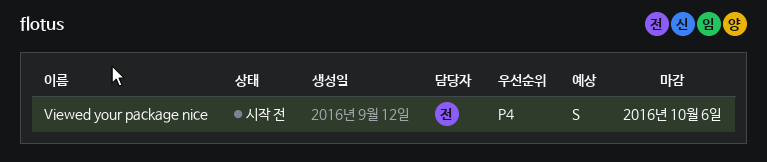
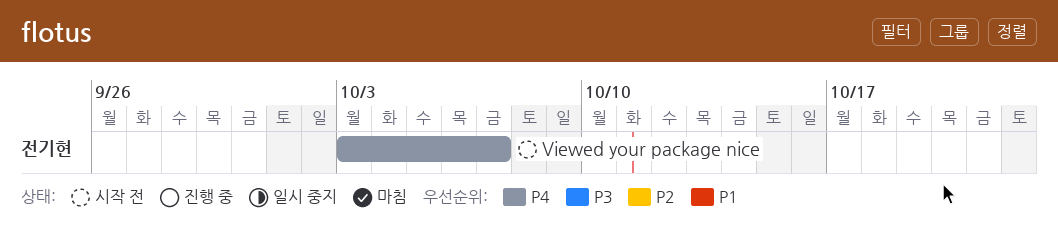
Viewed your package nice, due: Oct 6 -> Oct 7

